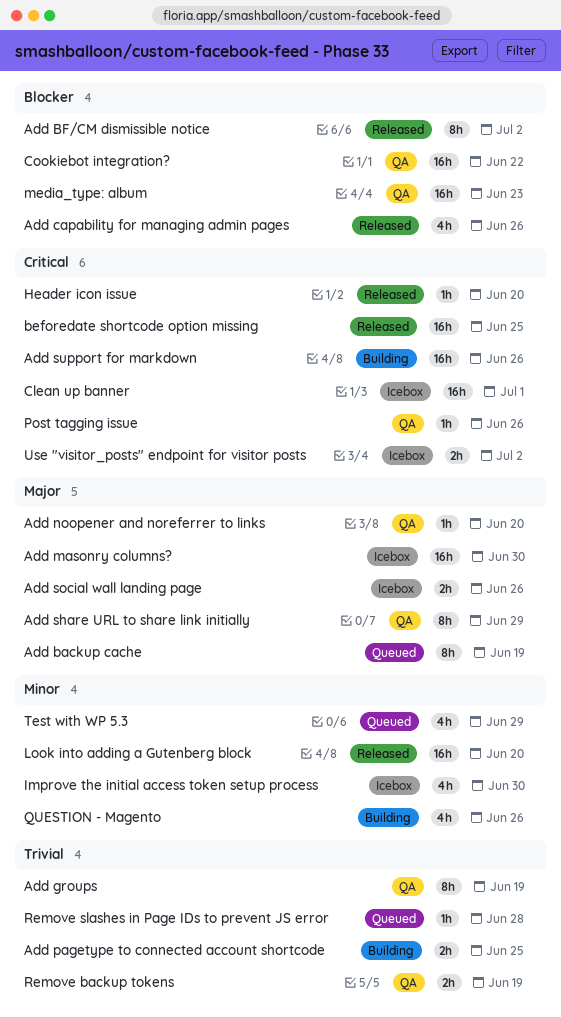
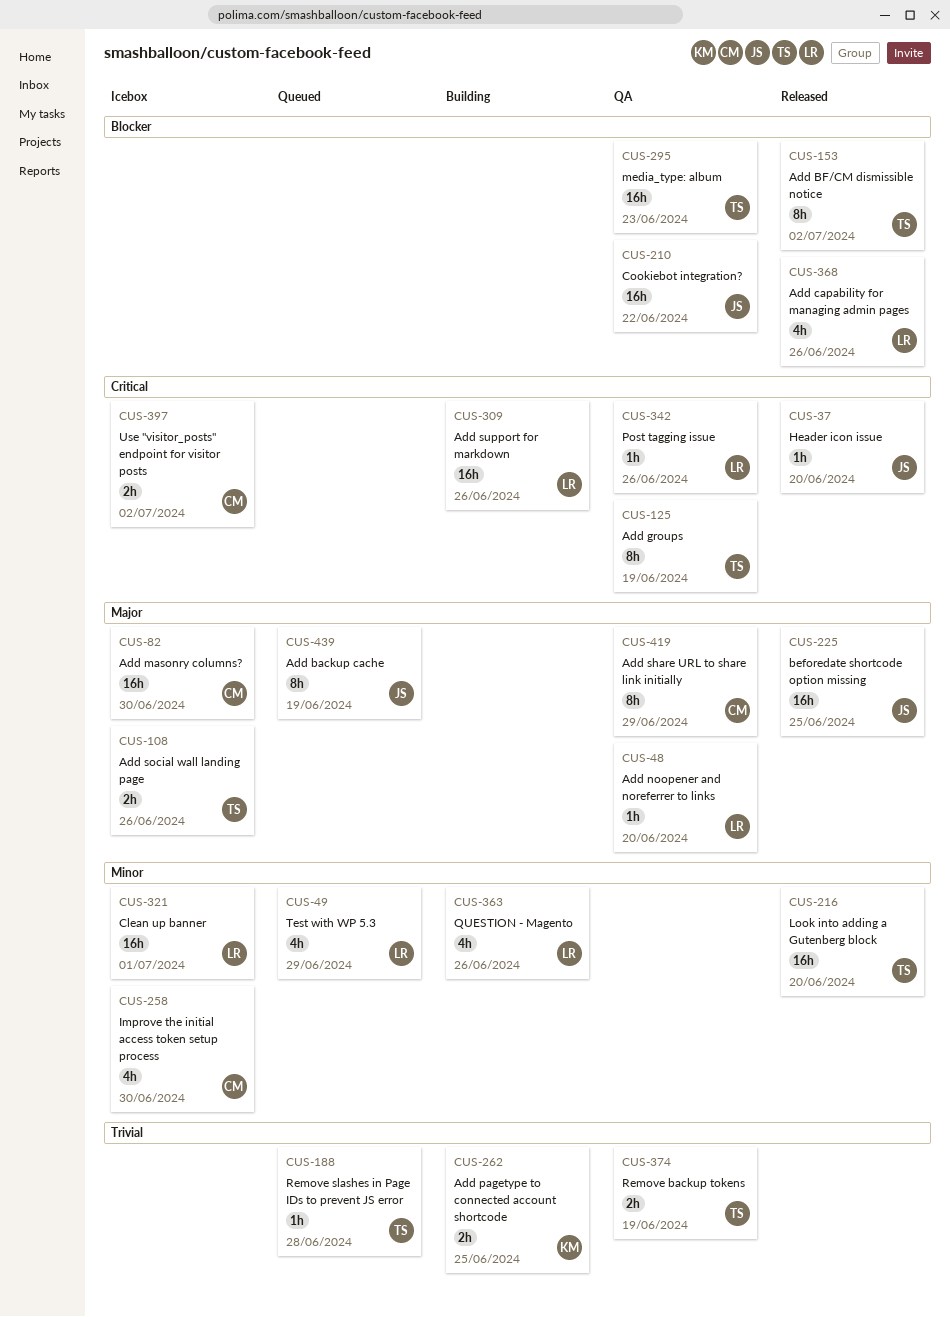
Add groups, priority: Trivial -> Critical
beforedate shortcode option missing, priority: Critical -> Major
Clean up banner, priority: Critical -> Minor

